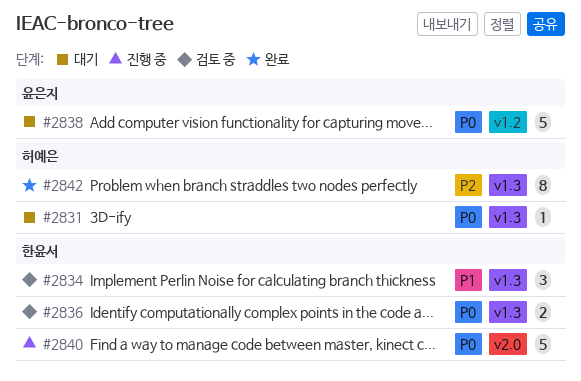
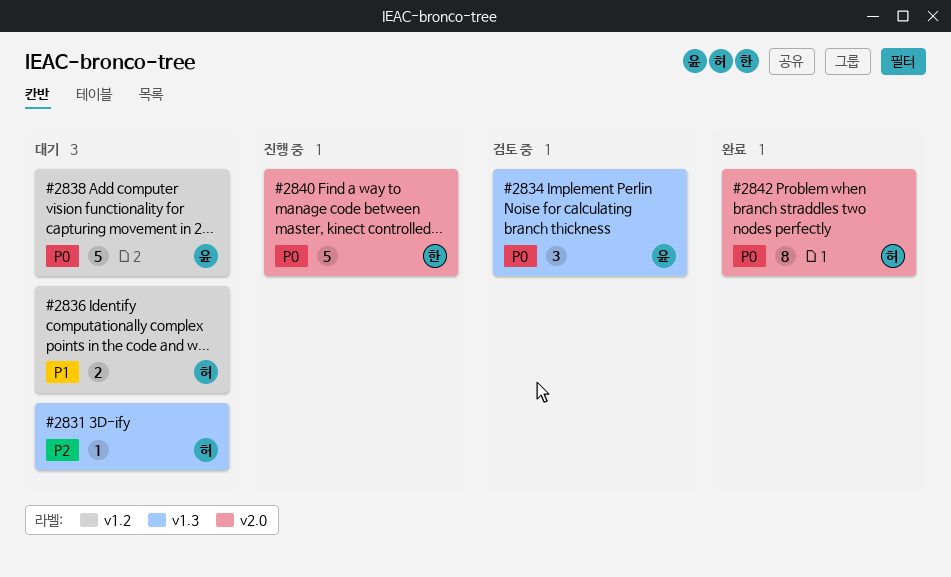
#2831, priority: P0 -> P2
#2834, owner: 한윤서 -> 윤은지
#2834, priority: P1 -> P0
#2836, status: 검토 중 -> 대기
#2836, owner: 한윤서 -> 허예은
#2836, priority: P0 -> P1
#2836, label: v1.3 -> v1.2
#2842, priority: P2 -> P0
#2842, label: v1.3 -> v2.0

